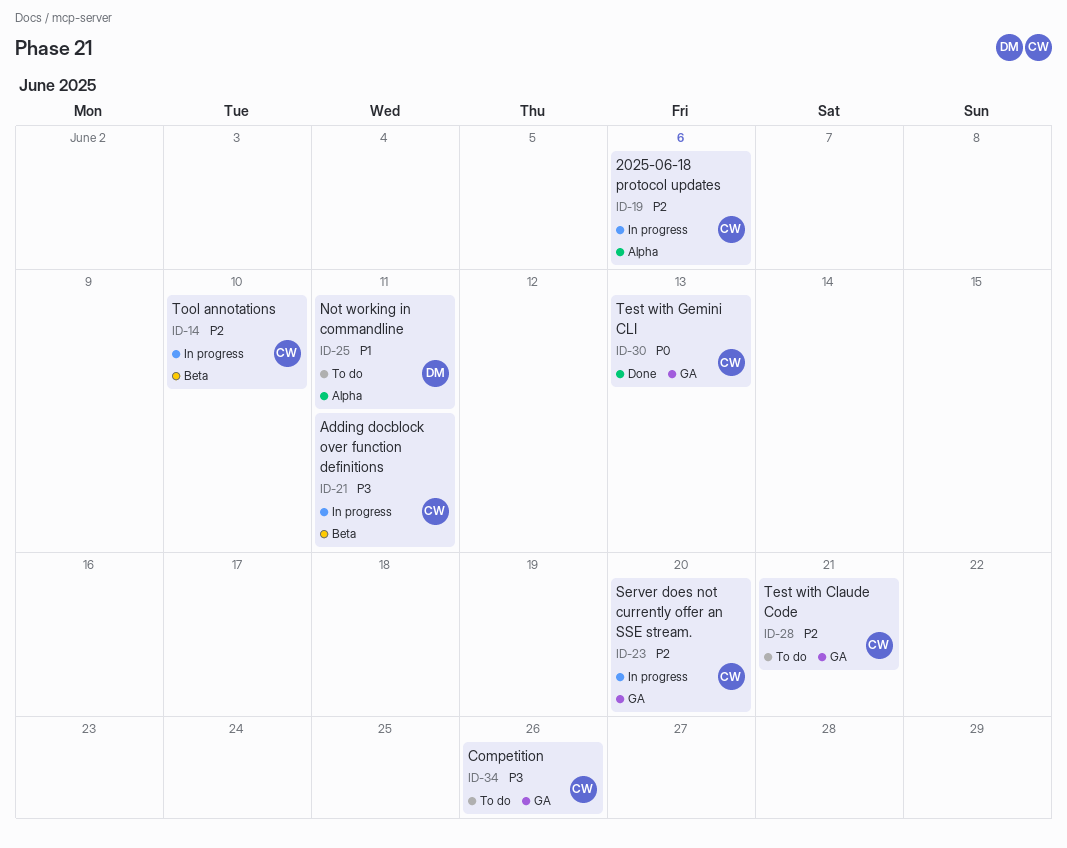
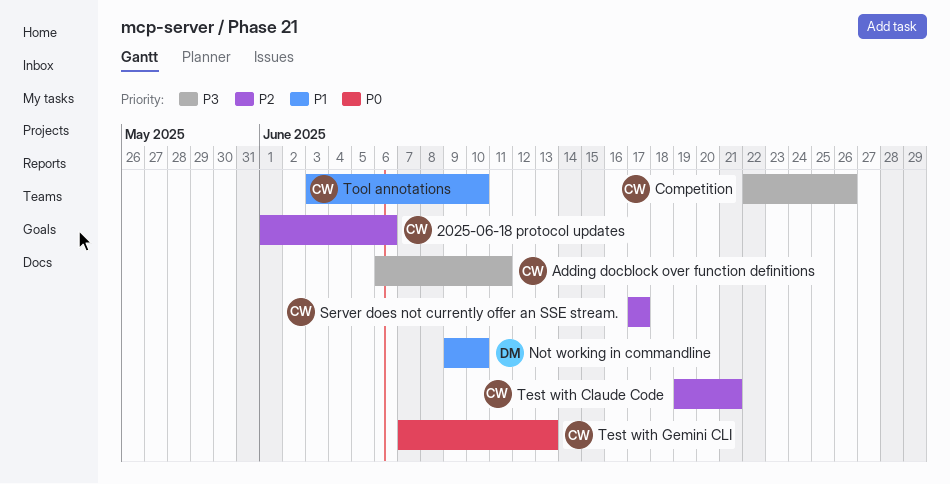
Not working in commandline, due: Jun 11 -> Jun 10
Server does not currently offer an SSE stream., due: Jun 20 -> Jun 17
Tool annotations, priority: P2 -> P1

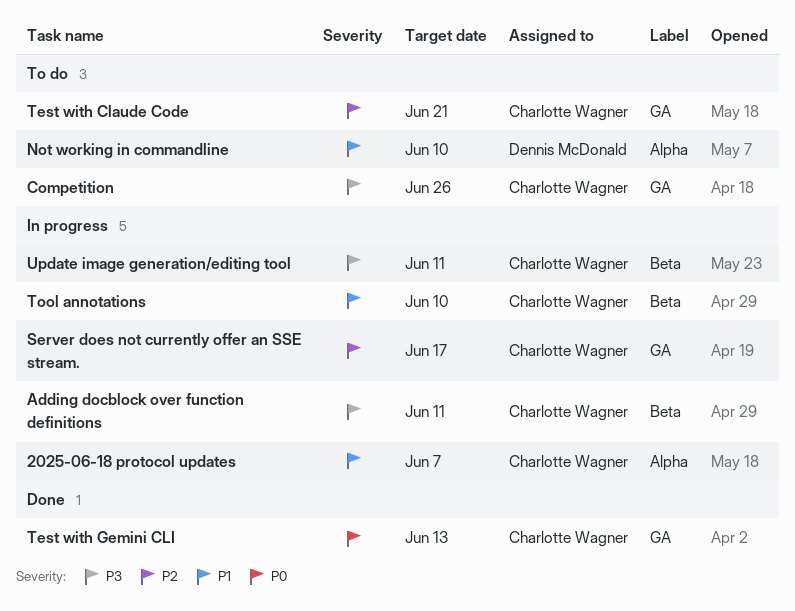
2025-06-18 protocol updates, priority: P2 -> P1
2025-06-18 protocol updates, due: Jun 6 -> Jun 7
Update image generation/editing tool: none -> present

